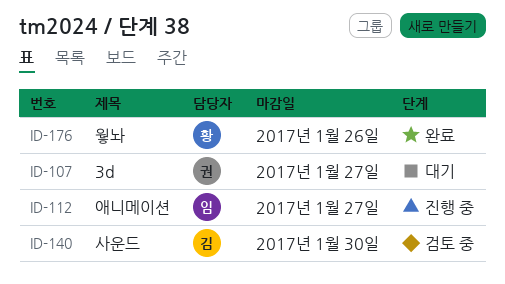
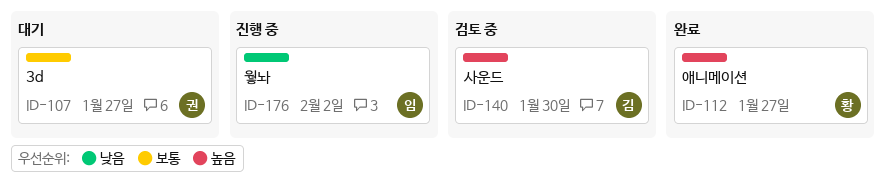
ID-112, status: 진행 중 -> 완료
ID-112, owner: 임 -> 황
ID-176, status: 완료 -> 진행 중
ID-176, owner: 황 -> 임
ID-176, due: Jan 26 -> Feb 2

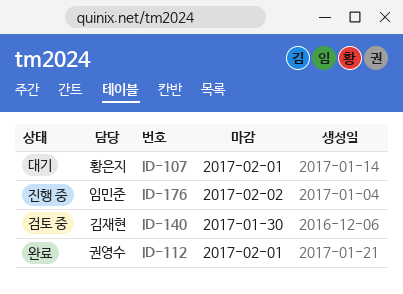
ID-107, owner: 권영수 -> 황은지
ID-107, due: Jan 27 -> Feb 1
ID-112, owner: 황은지 -> 권영수
ID-112, due: Jan 27 -> Feb 1

